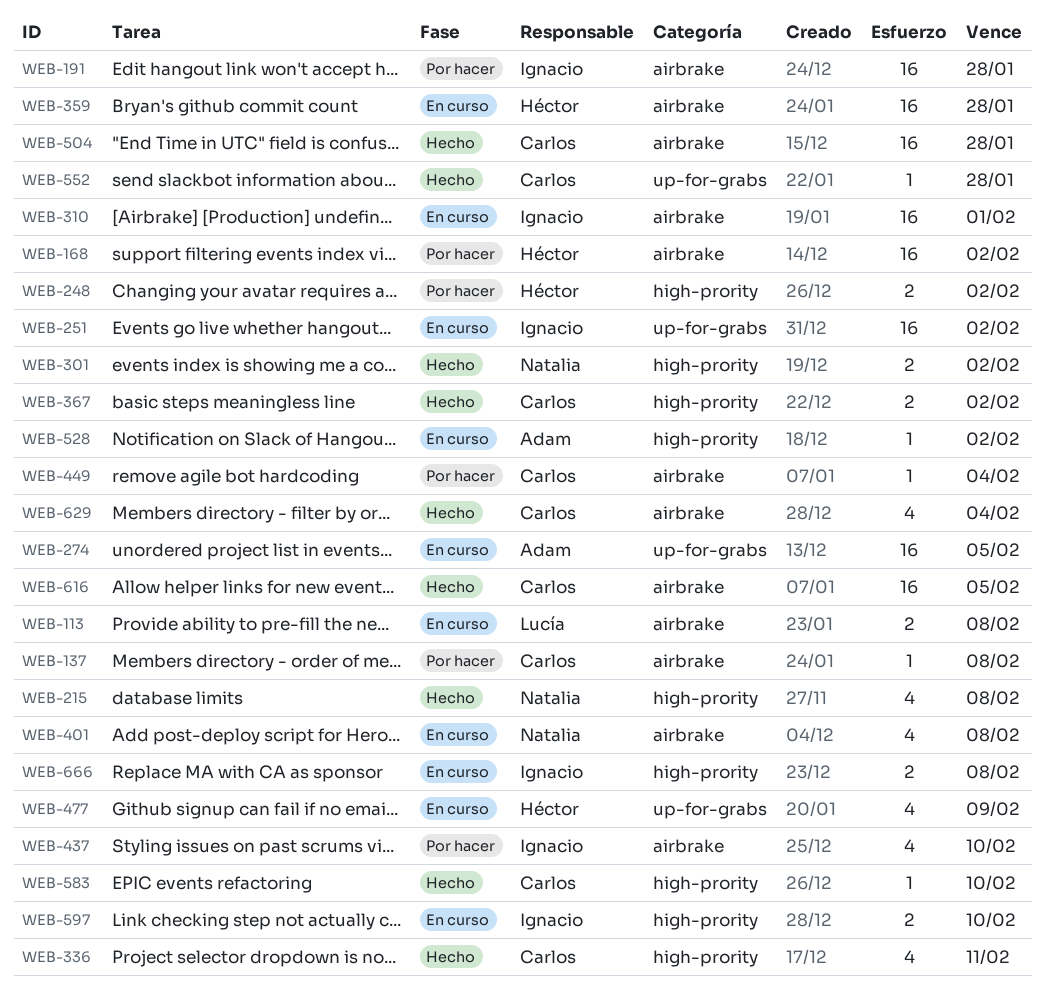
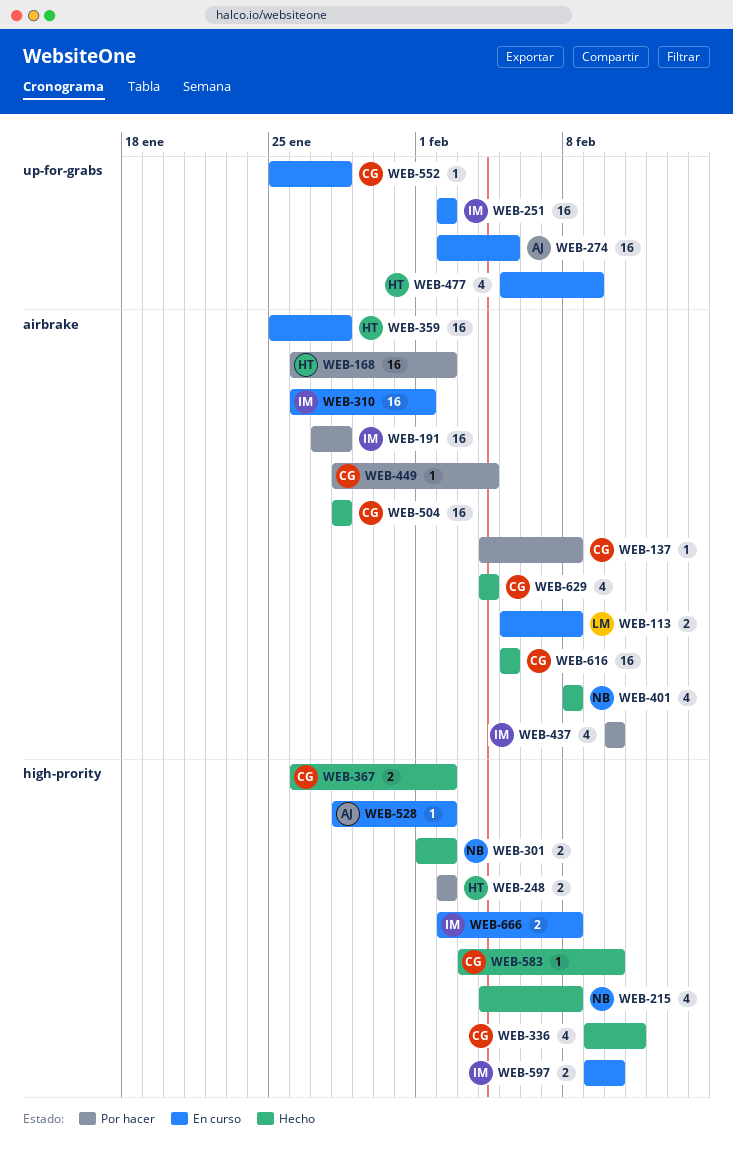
WEB-401, status: En curso -> Hecho
WEB-552, status: Hecho -> En curso

